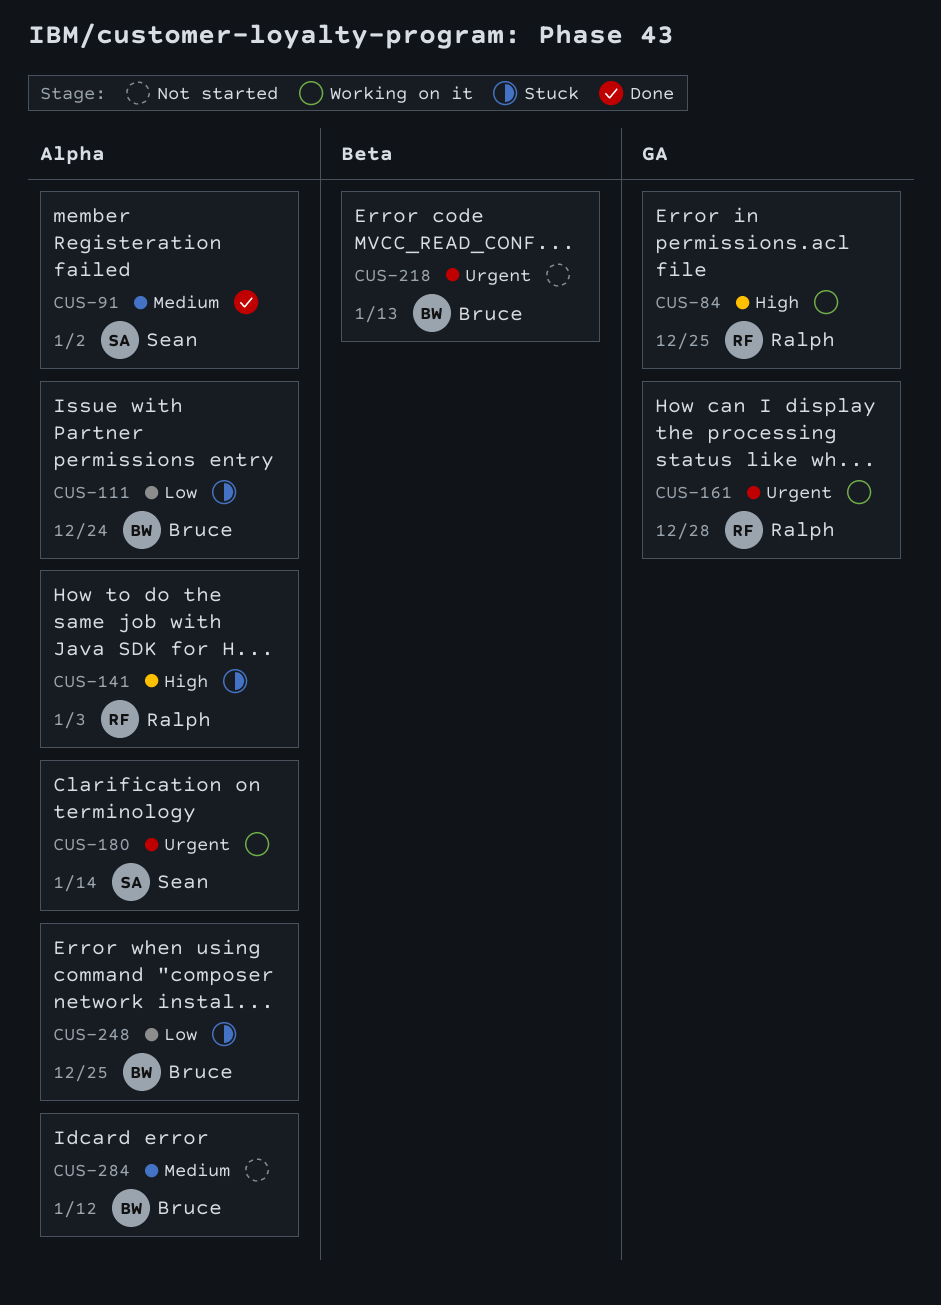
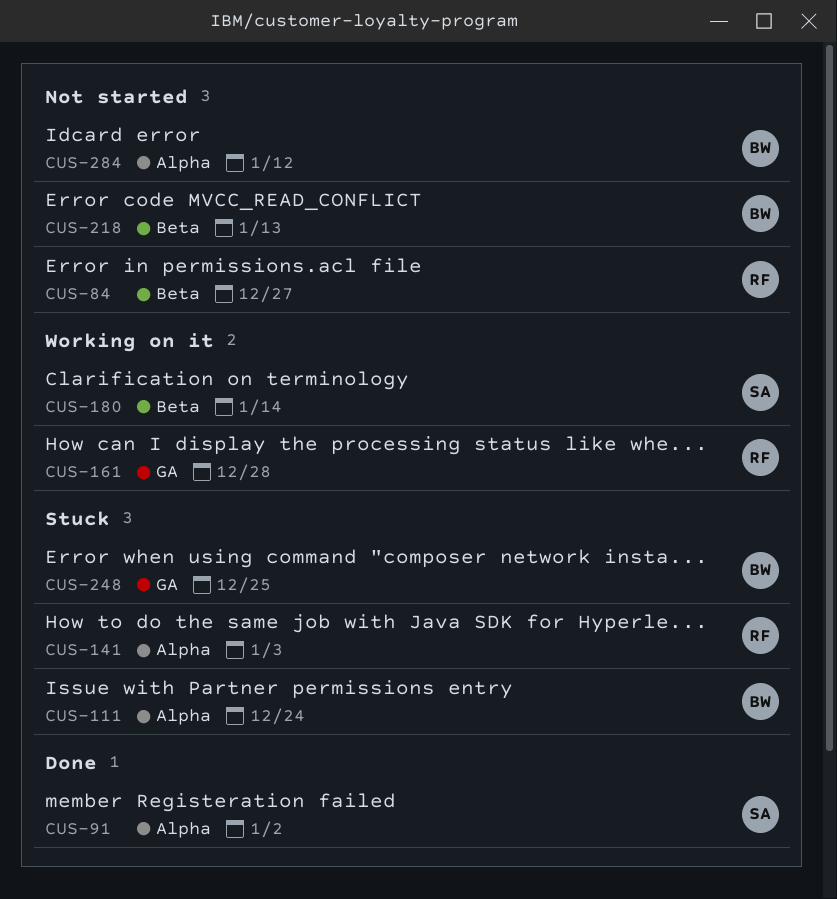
CUS-84, status: Working on it -> Not started
CUS-84, label: GA -> Beta
CUS-84, due: Dec 25 -> Dec 27
CUS-180, label: Alpha -> Beta
CUS-248, label: Alpha -> GA

